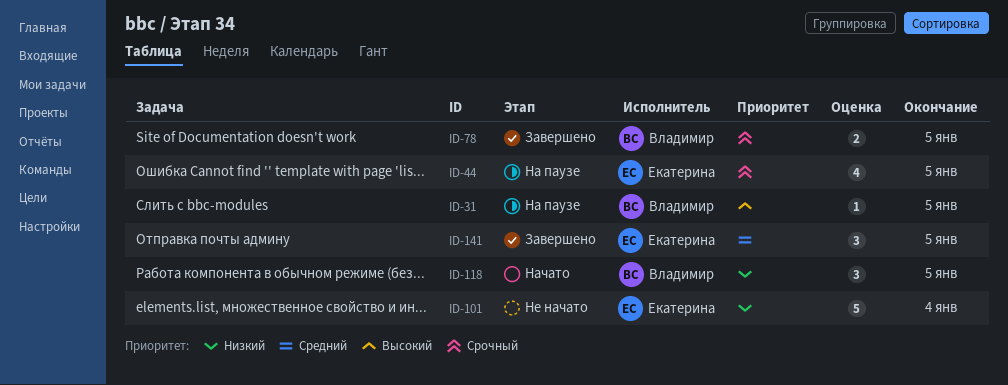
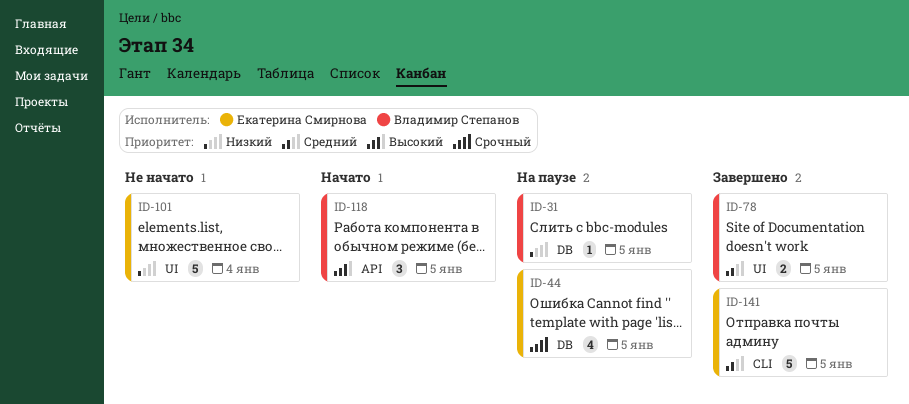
ID-31, priority: Высокий -> Низкий
ID-78, priority: Срочный -> Средний
ID-118, priority: Низкий -> Высокий
ID-141, estimate: 3 -> 5

